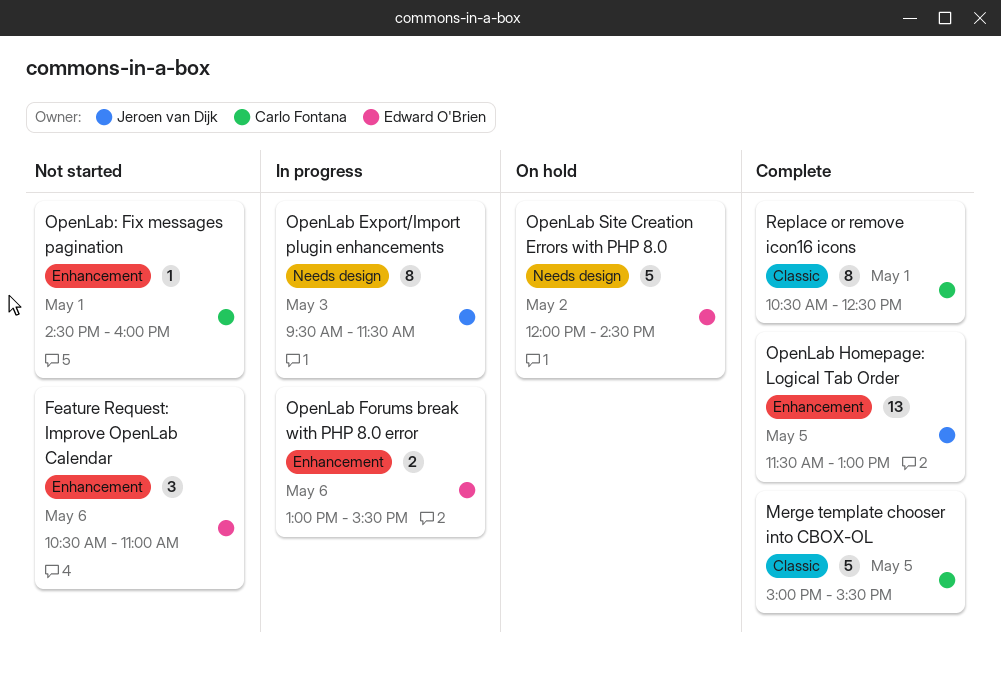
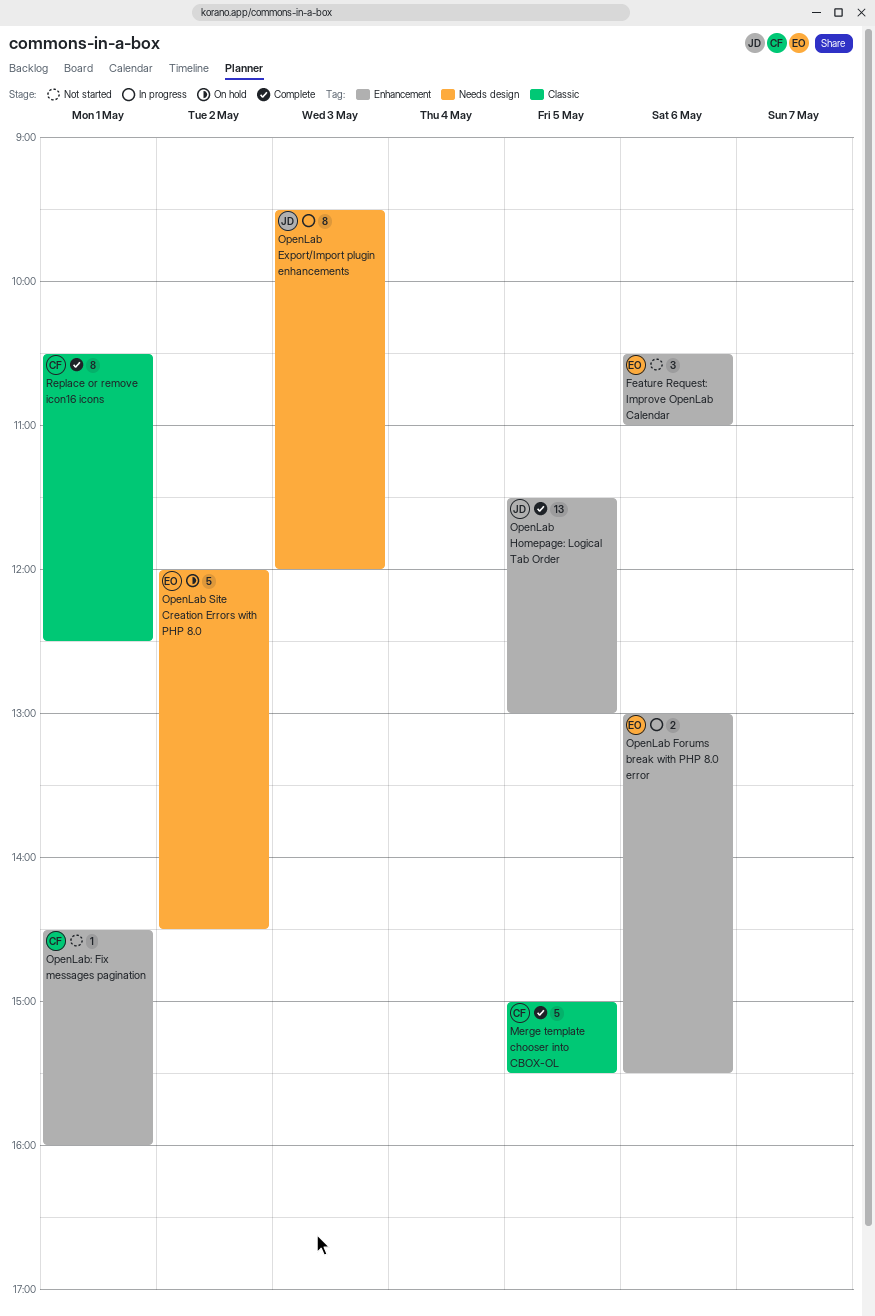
OpenLab Export/Import plugin enhancements, ends: 11:30 -> 12:00

